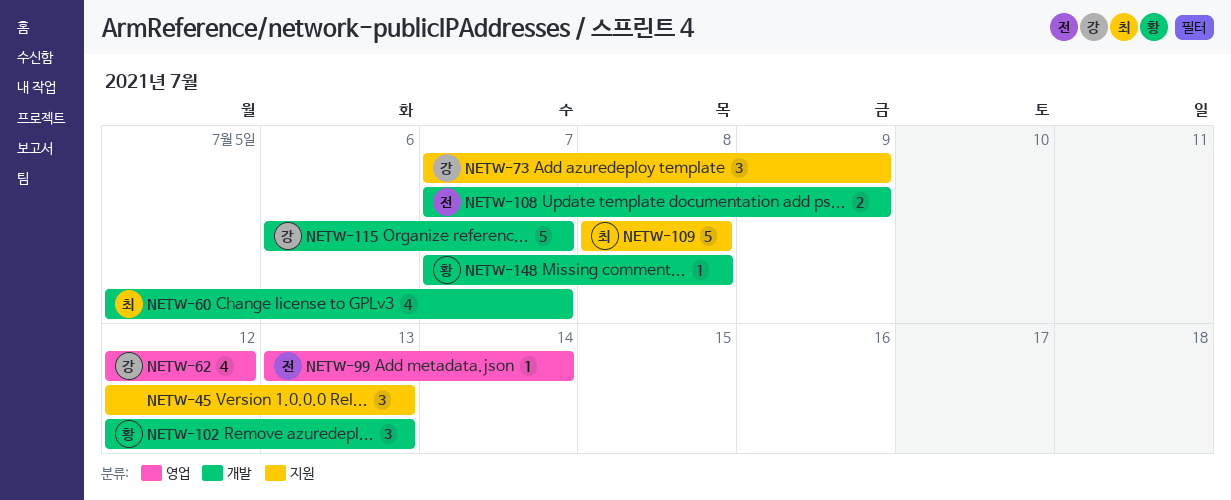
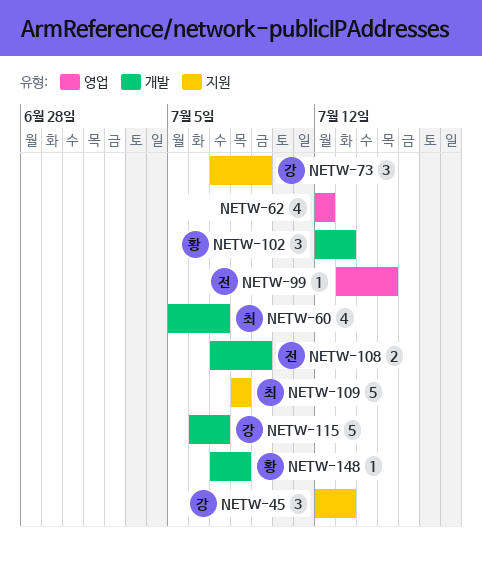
NETW-45, owner: none -> 강
NETW-62, owner: 강 -> none
NETW-99, due: Jul 14 -> Jul 15

